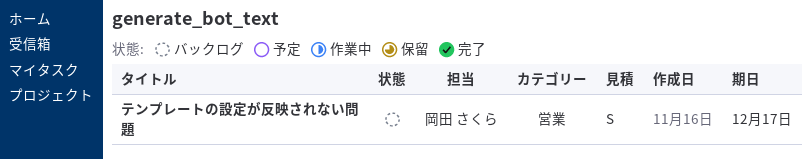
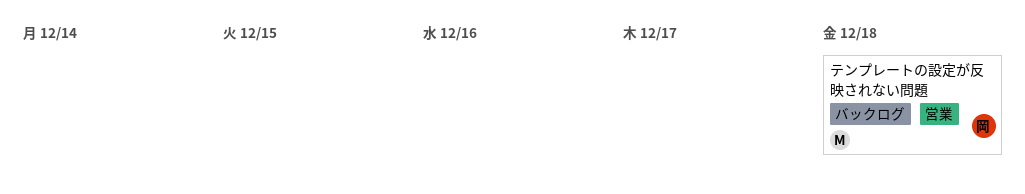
テンプレートの設定が反映されない問題, estimate: S -> M
テンプレートの設定が反映されない問題, due: Dec 17 -> Dec 18

